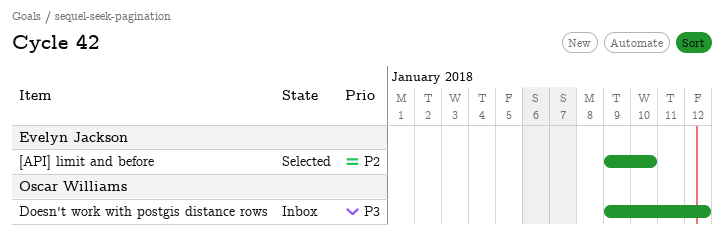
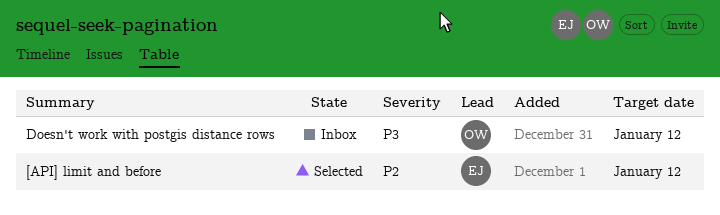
[API] limit and before, due: Jan 10 -> Jan 12

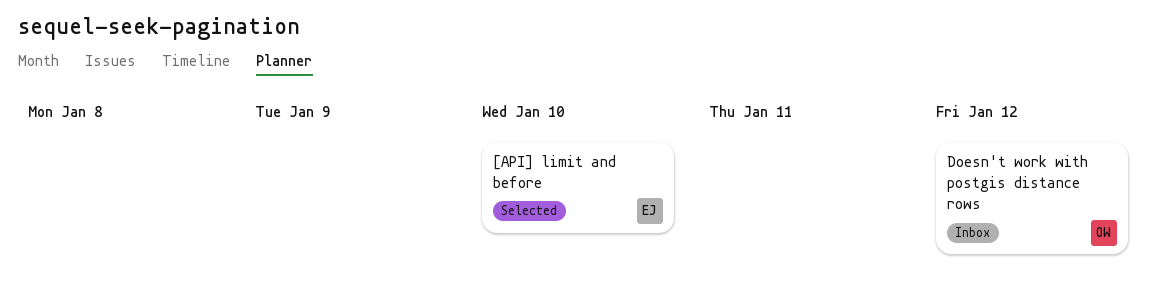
[API] limit and before, due: Jan 12 -> Jan 10

